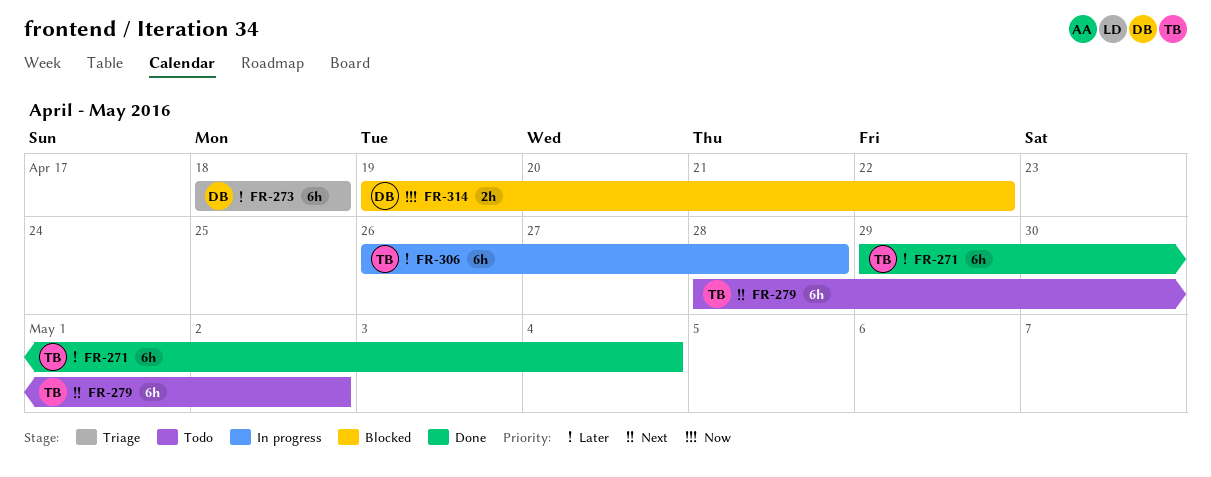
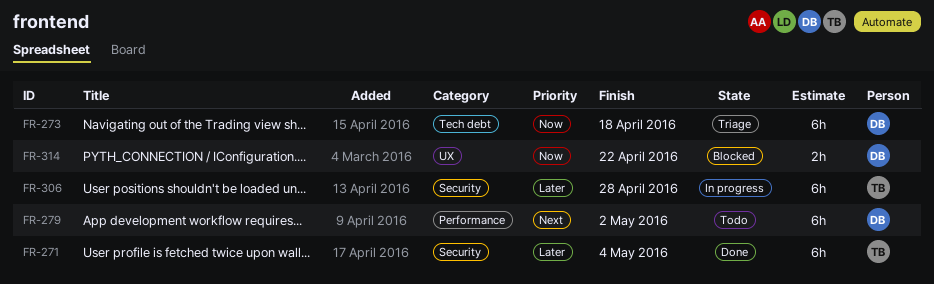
FR-273, priority: Later -> Now
FR-279, owner: TB -> DB

